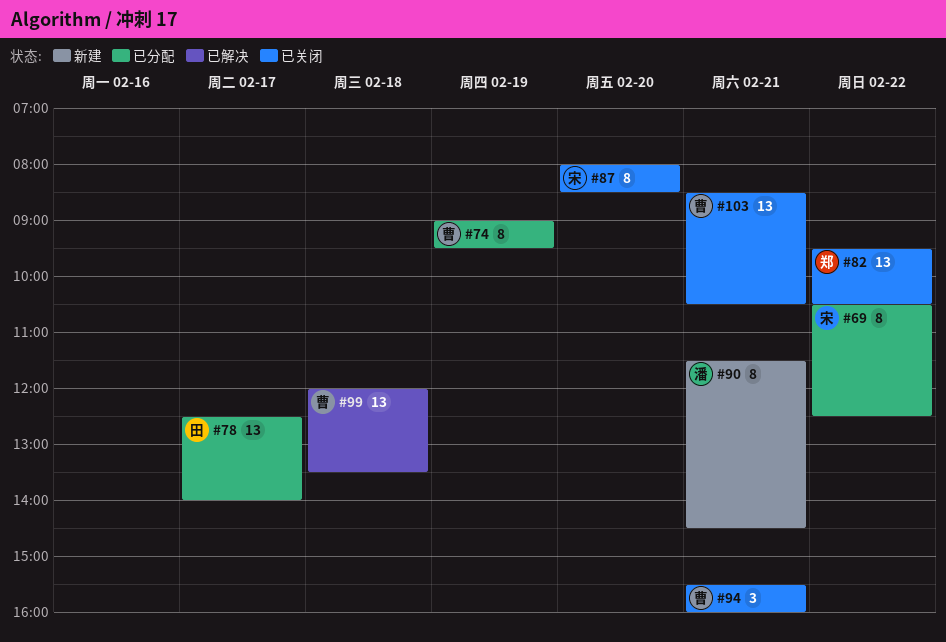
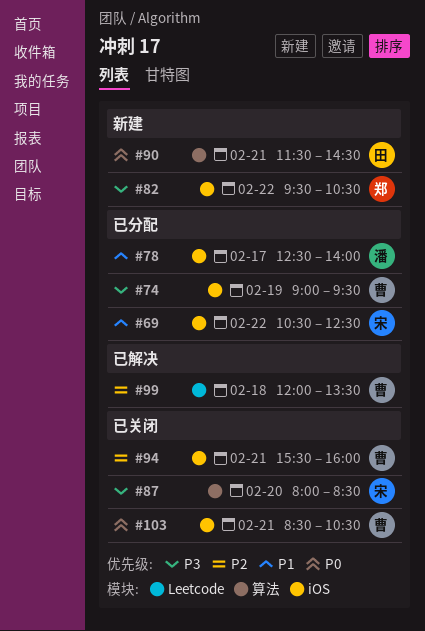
#78, owner: 田 -> 潘
#82, status: 已关闭 -> 新建
#90, owner: 潘 -> 田

